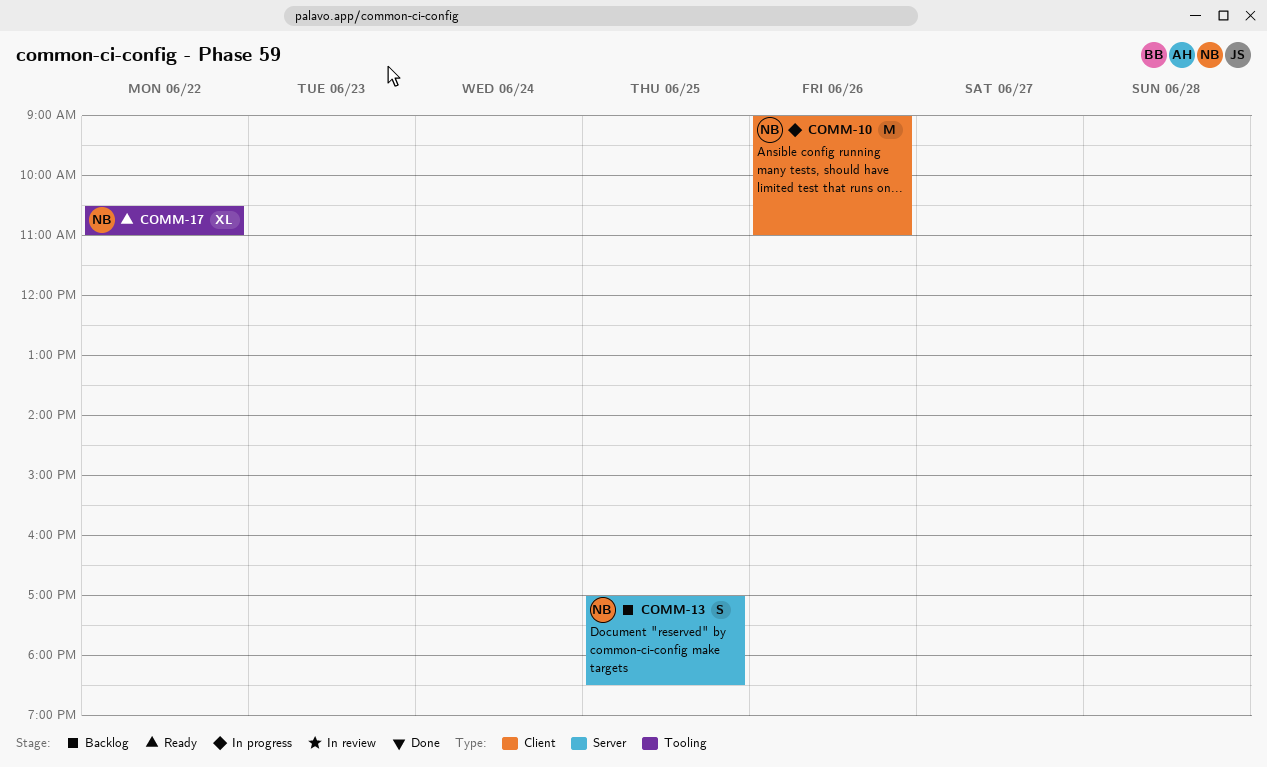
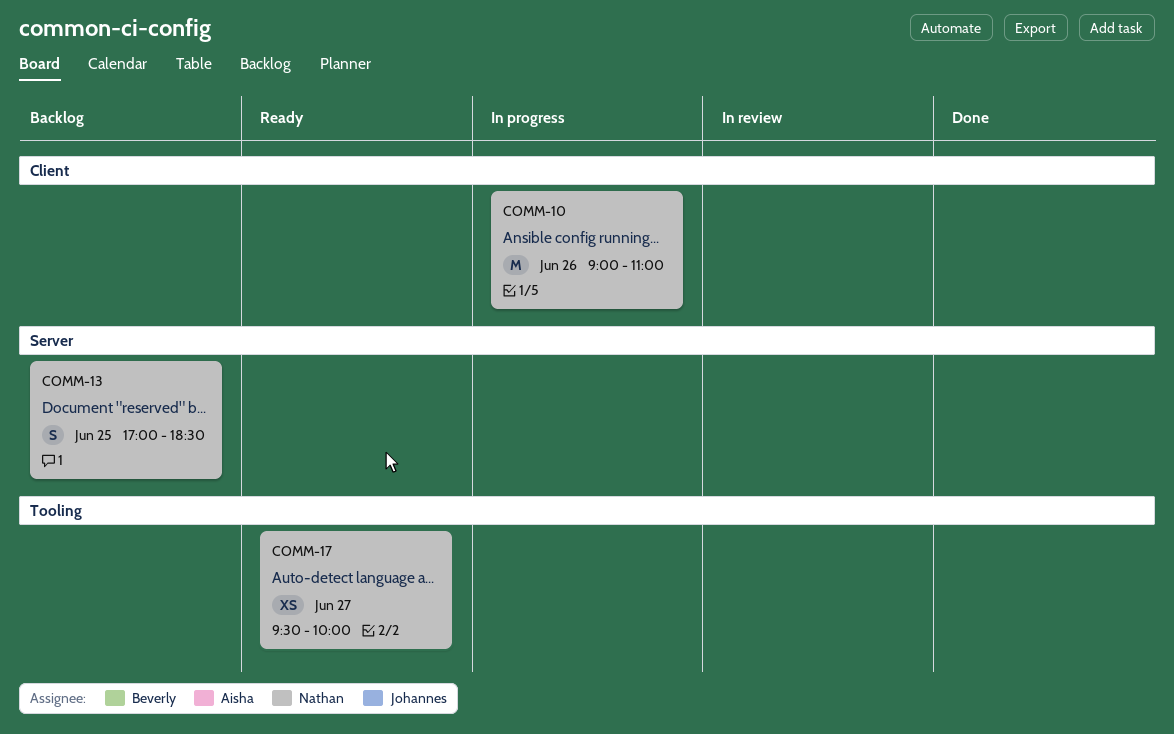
COMM-17, estimate: XL -> XS
COMM-17, day: Jun 22 -> Jun 27
COMM-17, begins: 10:30 -> 09:30
COMM-17, ends: 11:00 -> 10:00

